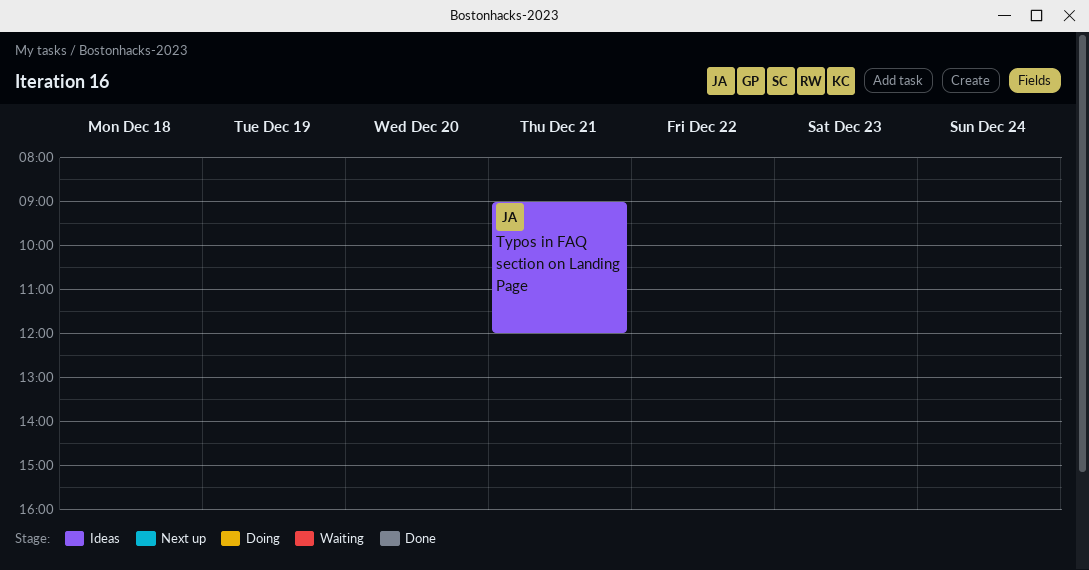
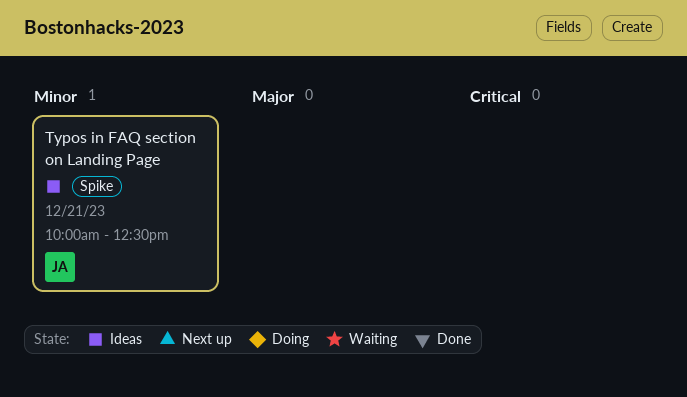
Typos in FAQ section on Landing Page, begins: 09:00 -> 10:00
Typos in FAQ section on Landing Page, ends: 12:00 -> 12:30

